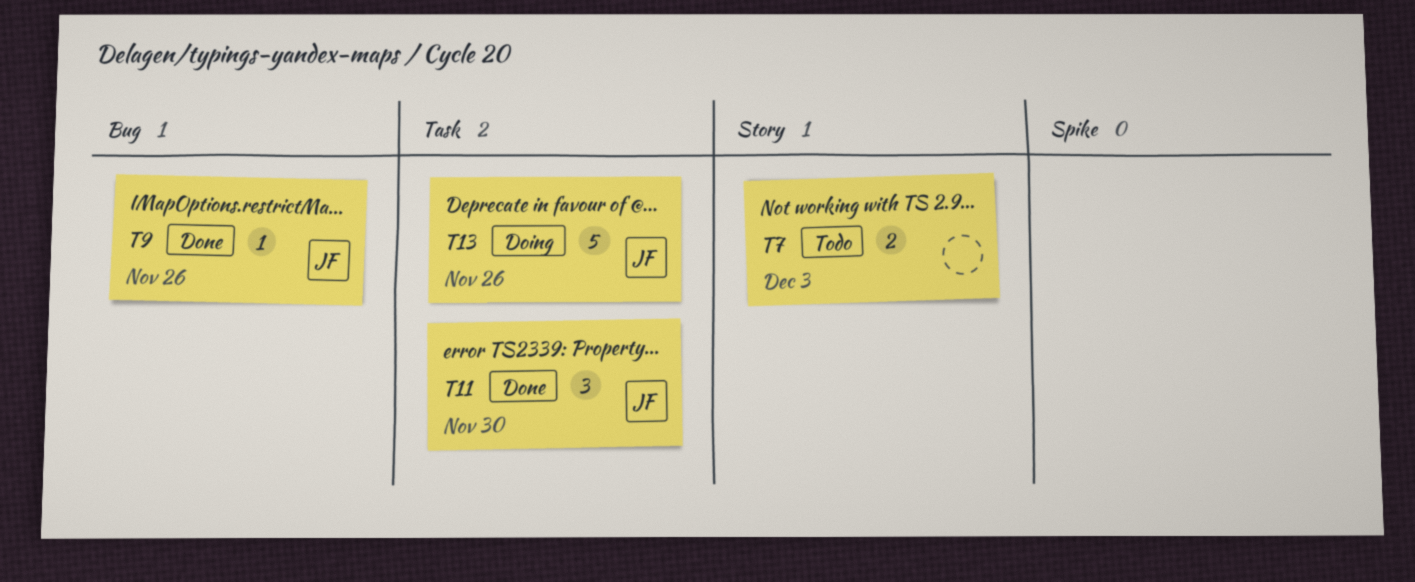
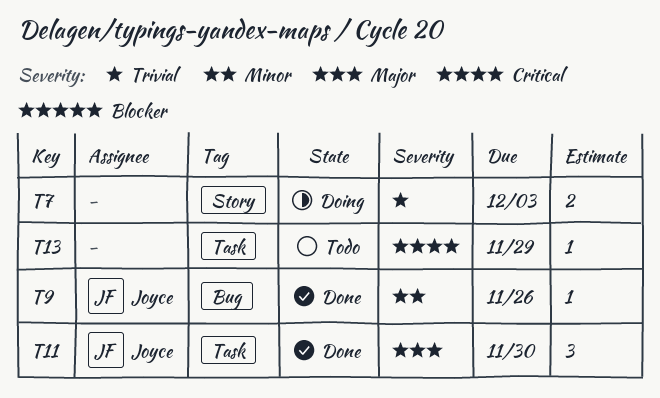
T7, status: Todo -> Doing
T13, status: Doing -> Todo
T13, owner: Joyce -> none
T13, estimate: 5 -> 1
T13, due: Nov 26 -> Nov 29

